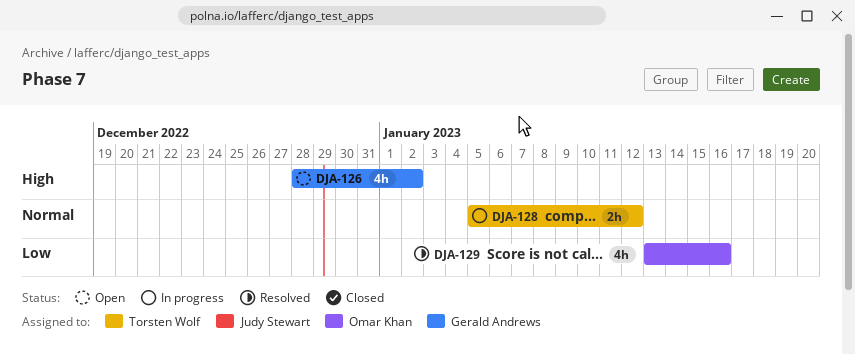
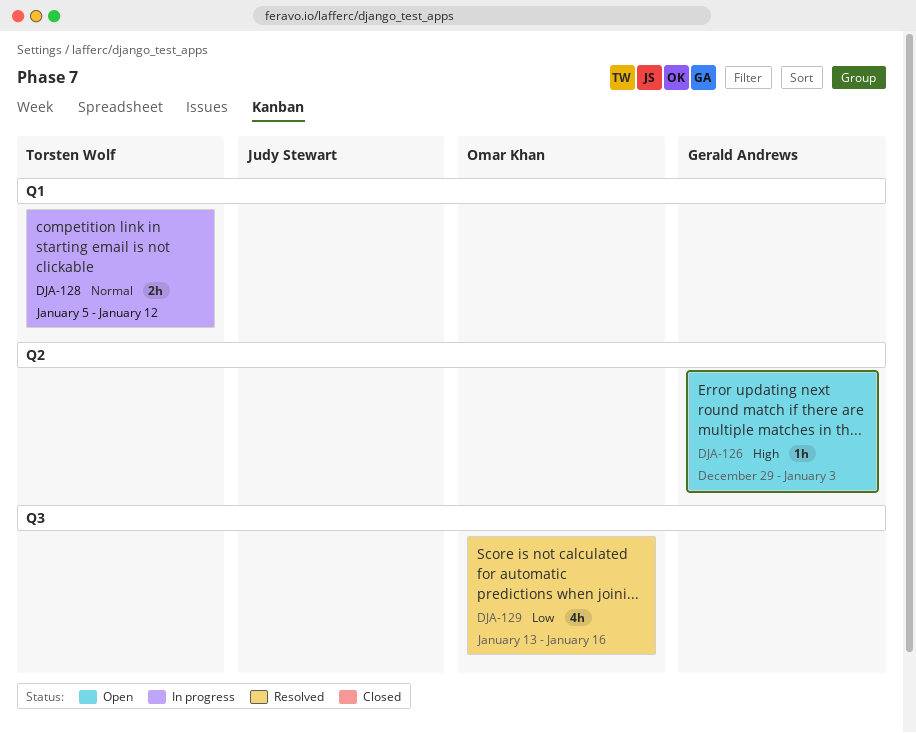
DJA-126, estimate: 4h -> 1h
DJA-126, start: Dec 28 -> Dec 29
DJA-126, due: Jan 2 -> Jan 3

